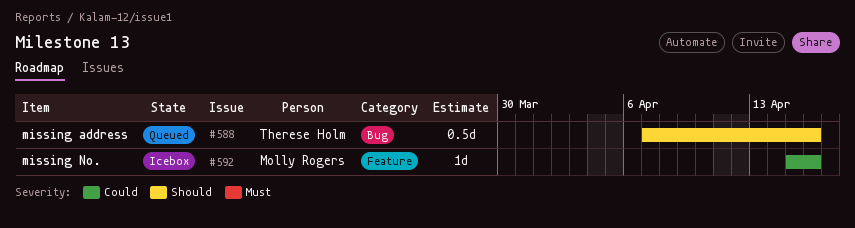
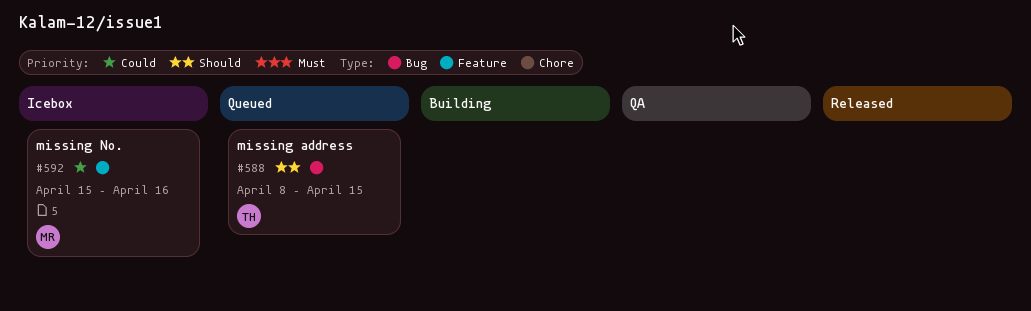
#588, start: Apr 7 -> Apr 8
#588, due: Apr 16 -> Apr 15

